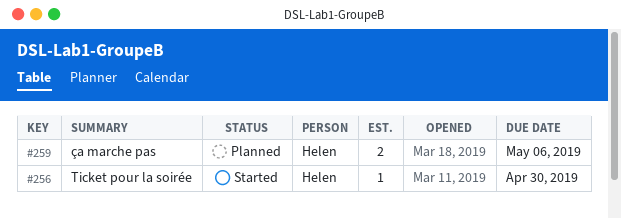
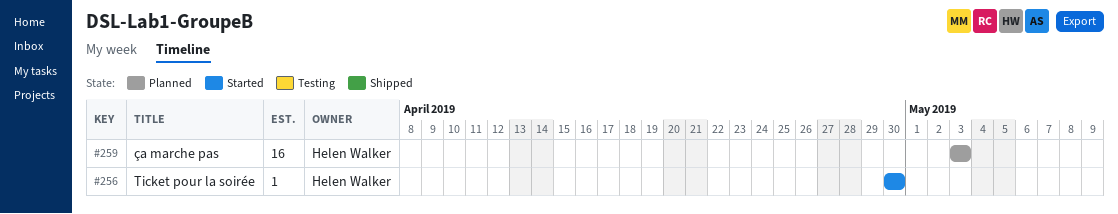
#259, estimate: 2 -> 16
#259, due: May 6 -> May 3

